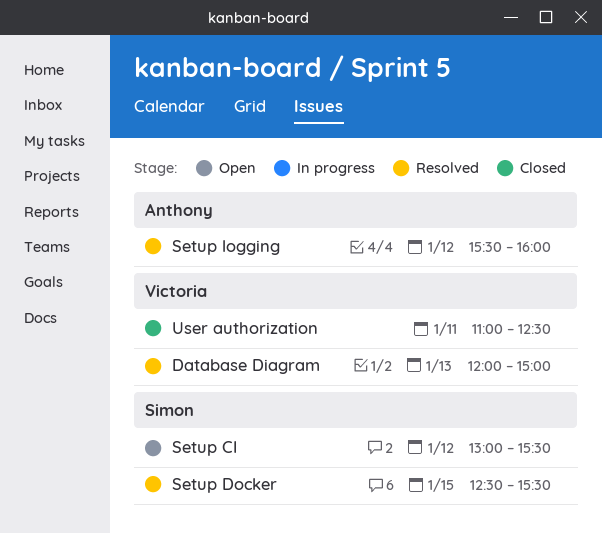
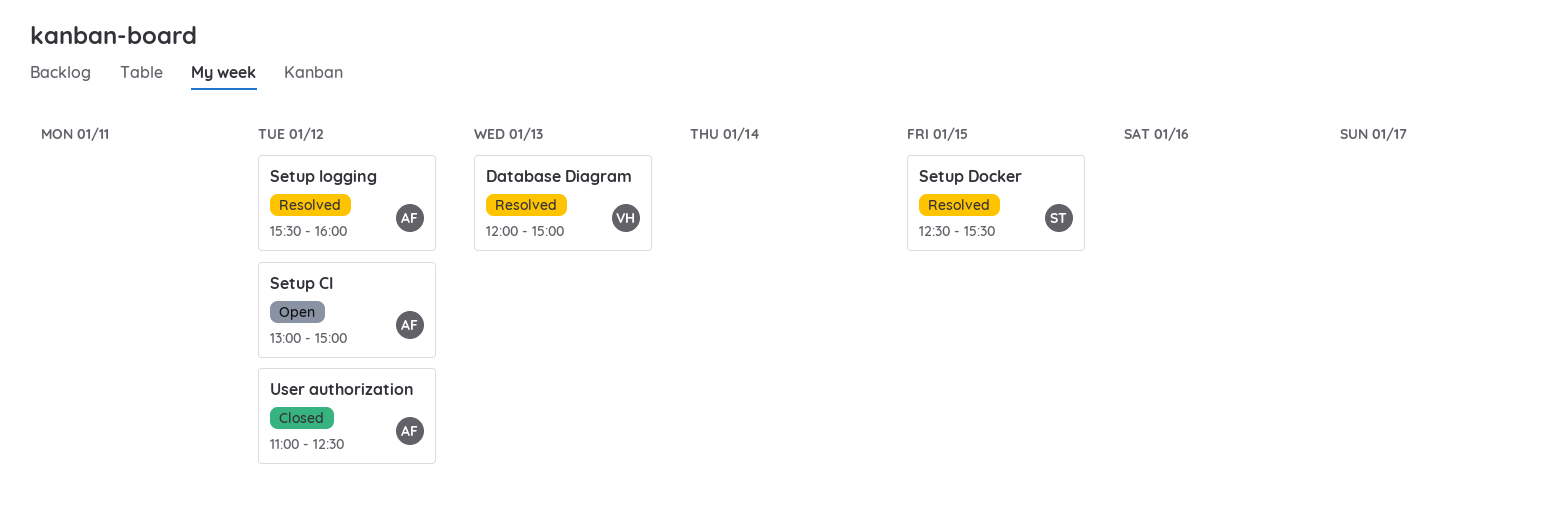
Setup CI, owner: Simon -> Anthony
Setup CI, ends: 15:30 -> 15:00
User authorization, owner: Victoria -> Anthony
User authorization, day: Jan 11 -> Jan 12

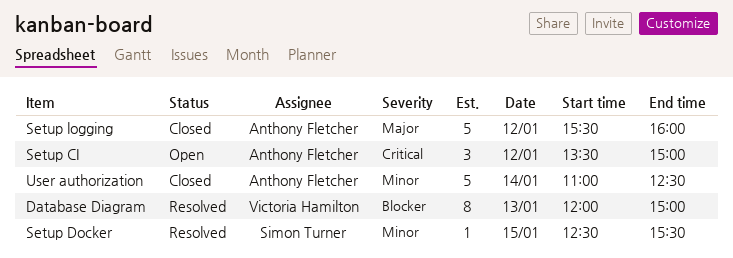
Setup CI, begins: 13:00 -> 13:30
Setup logging, status: Resolved -> Closed
User authorization, day: Jan 12 -> Jan 14

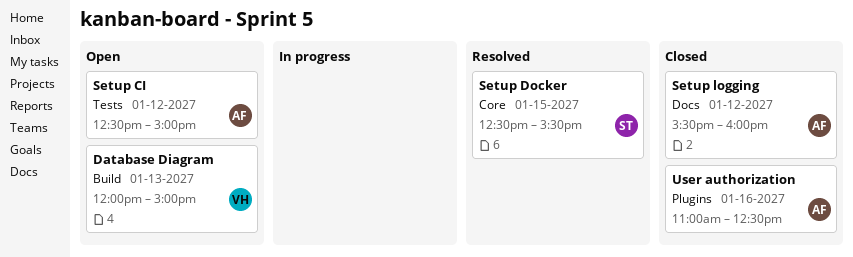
Database Diagram, status: Resolved -> Open
Setup CI, begins: 13:30 -> 12:30
User authorization, day: Jan 14 -> Jan 16

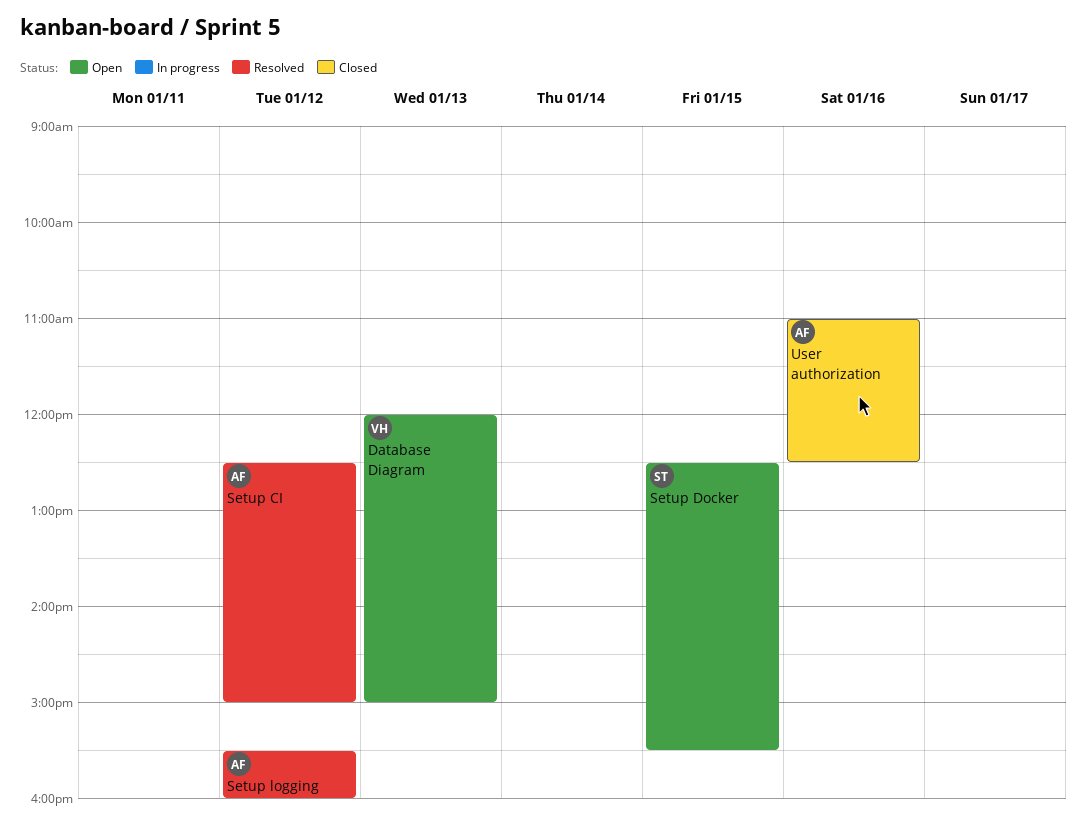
Setup CI, status: Open -> Resolved
Setup Docker, status: Resolved -> Open
Setup logging, status: Closed -> Resolved

